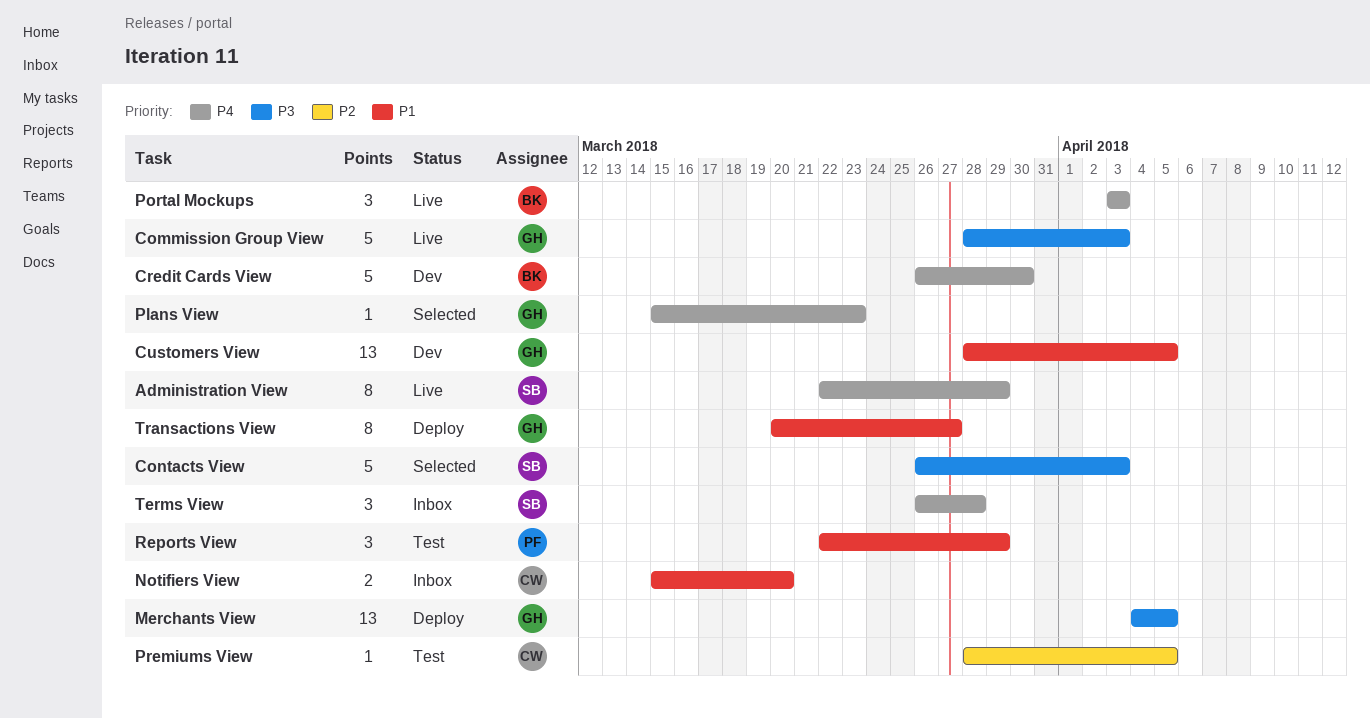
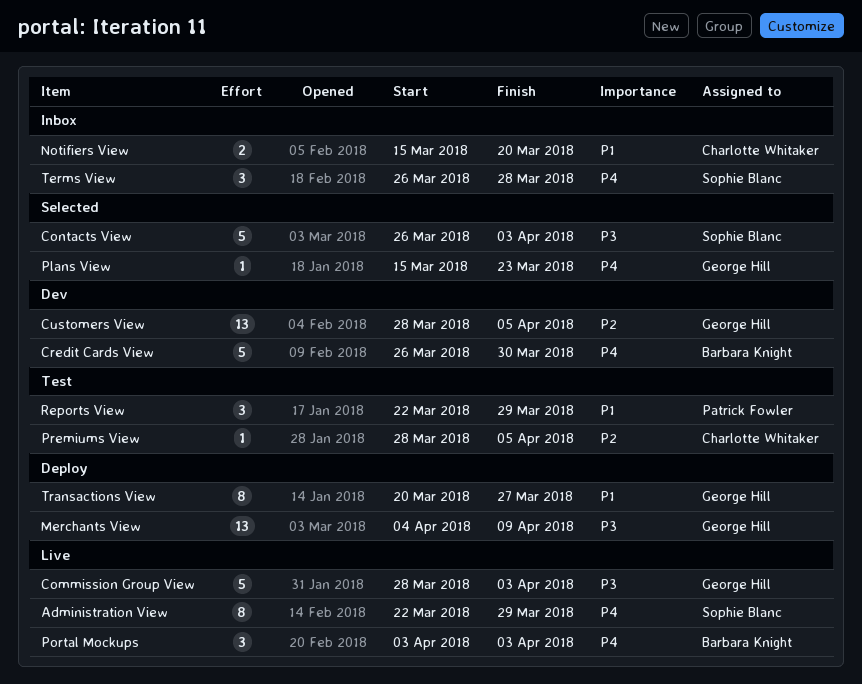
Customers View, priority: P1 -> P2
Merchants View, due: Apr 5 -> Apr 9

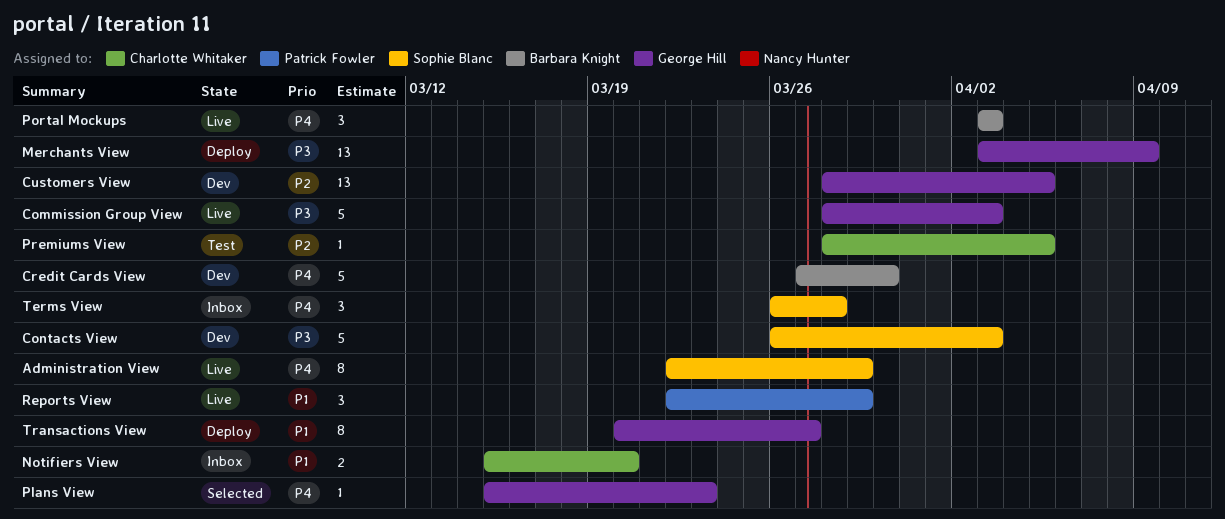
Contacts View, status: Selected -> Dev
Credit Cards View, start: Mar 26 -> Mar 27
Merchants View, start: Apr 4 -> Apr 3
Reports View, status: Test -> Live

